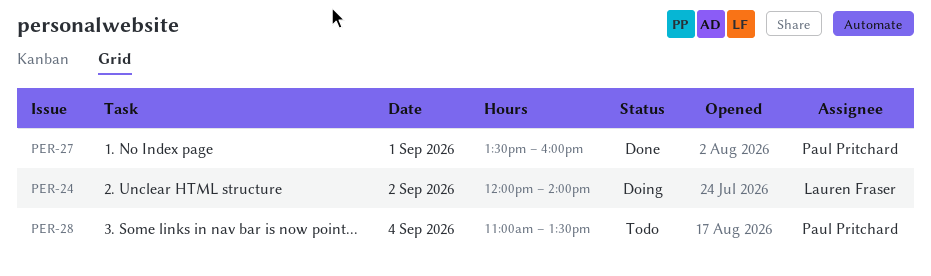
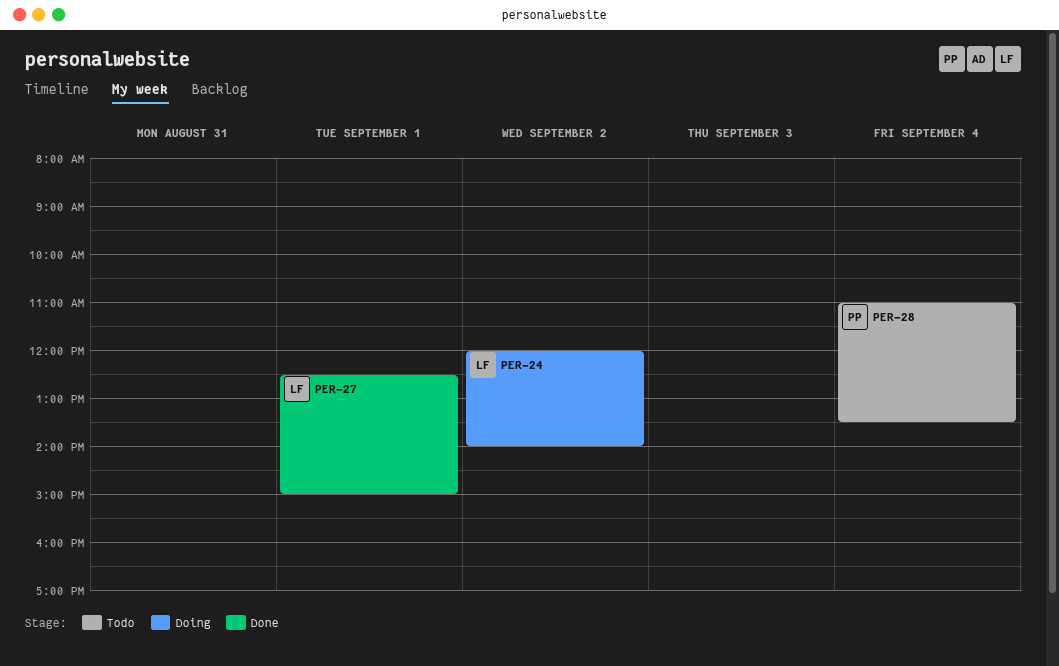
PER-27, owner: Paul Pritchard -> Lauren Fraser
PER-27, begins: 13:30 -> 12:30
PER-27, ends: 16:00 -> 15:00

